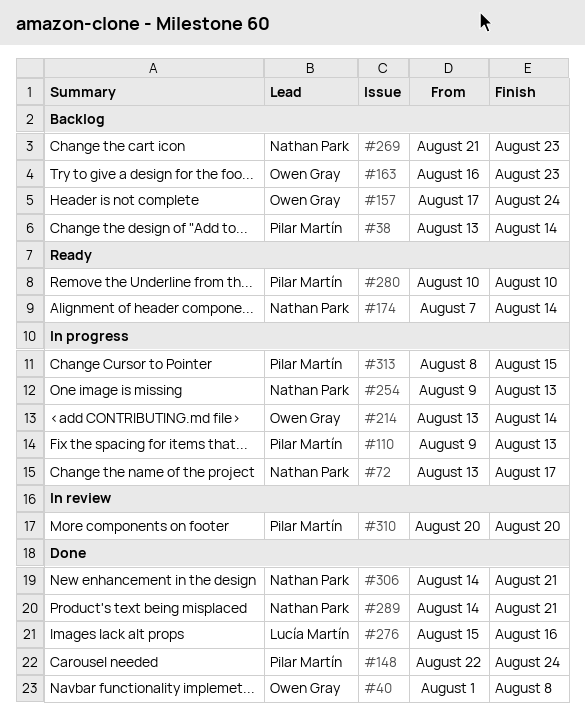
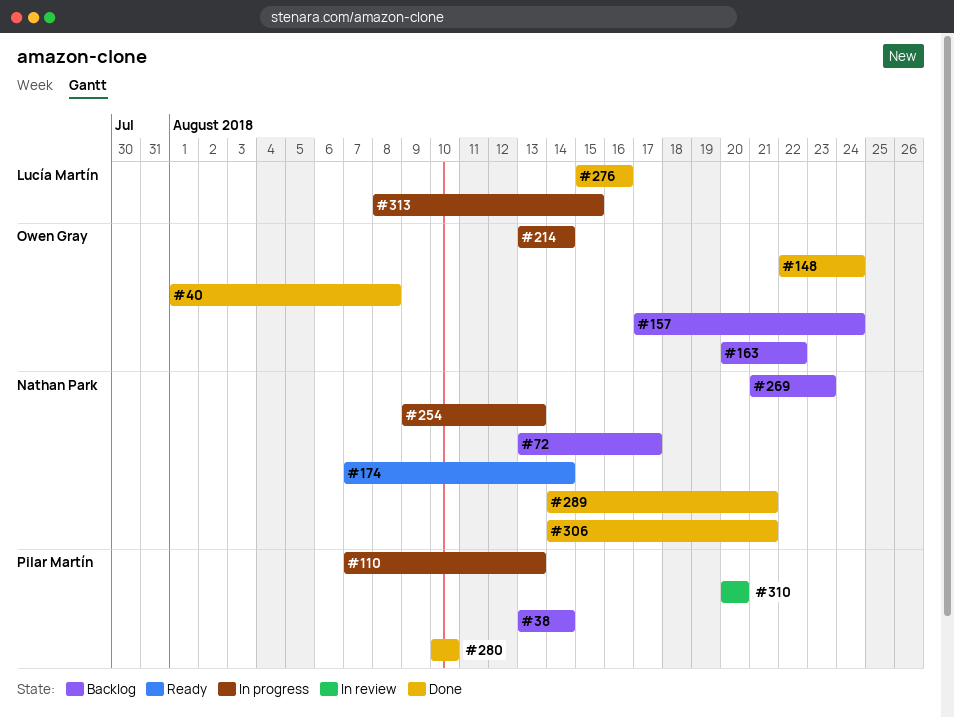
#72, status: In progress -> Backlog
#110, start: Aug 9 -> Aug 7
#148, owner: Pilar Martín -> Owen Gray
#163, start: Aug 16 -> Aug 20
#163, due: Aug 23 -> Aug 22
#280, status: Ready -> Done
#313, owner: Pilar Martín -> Lucía Martín

